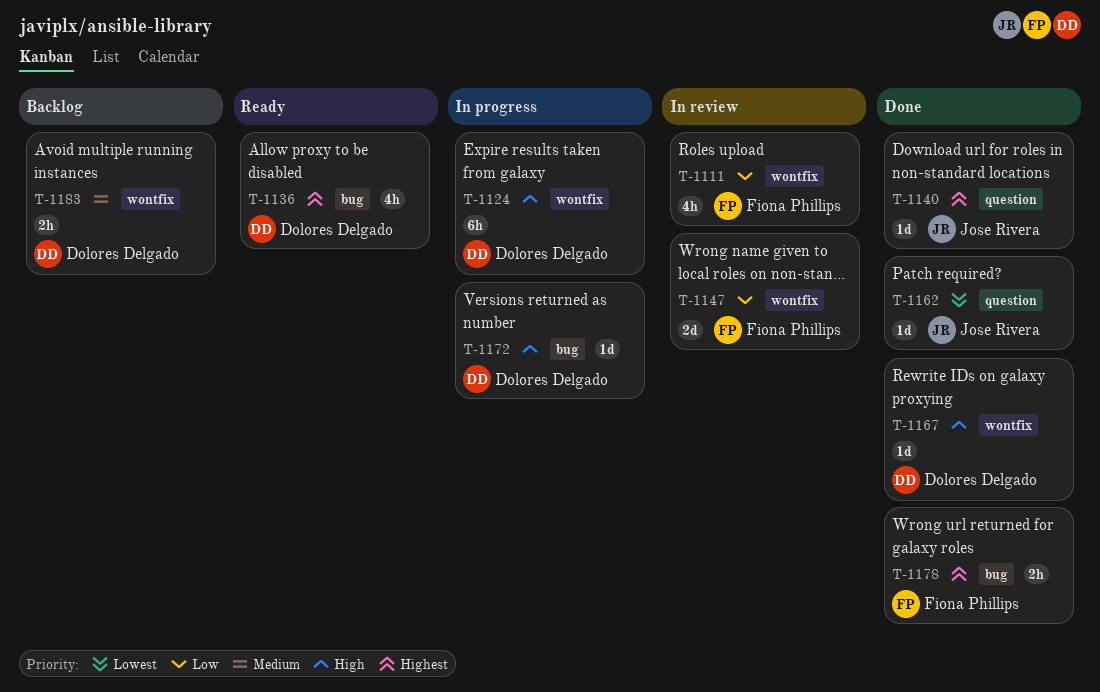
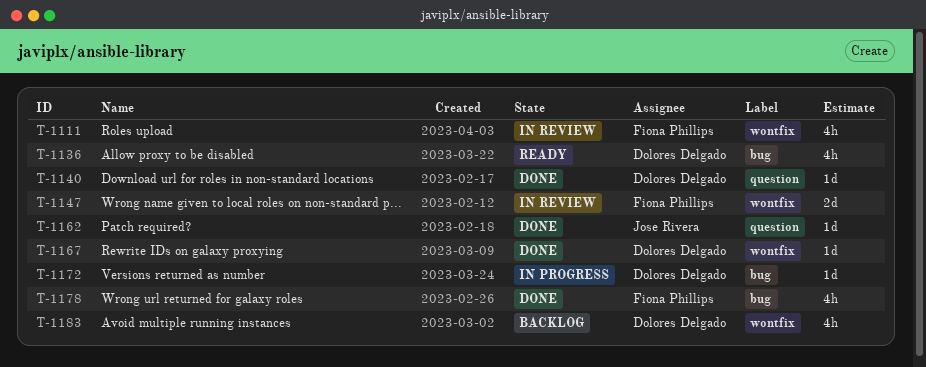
T-1124: present -> none
T-1140, owner: Jose Rivera -> Dolores Delgado
T-1178, estimate: 2h -> 4h
T-1183, estimate: 2h -> 4h

